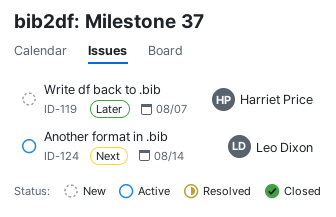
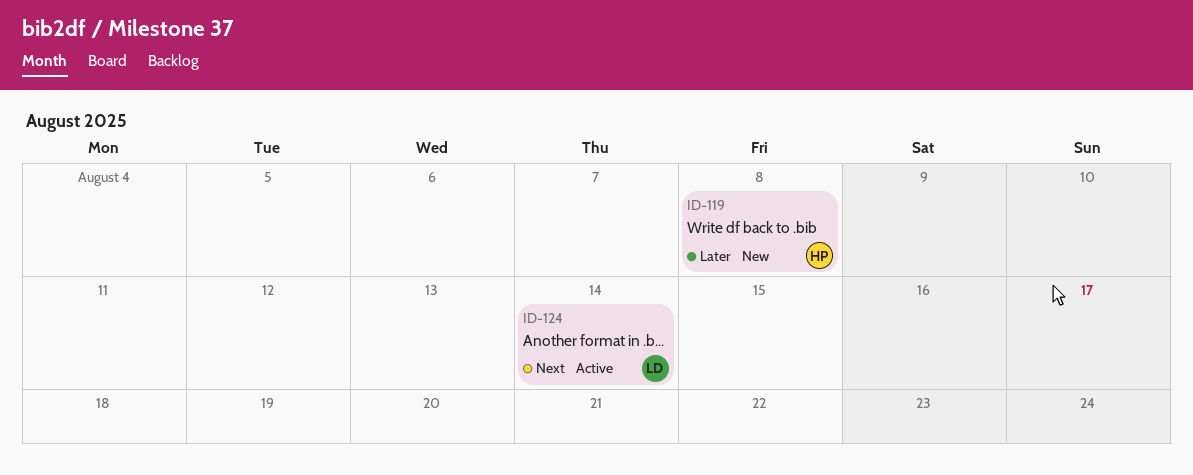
ID-119, due: Aug 7 -> Aug 8

